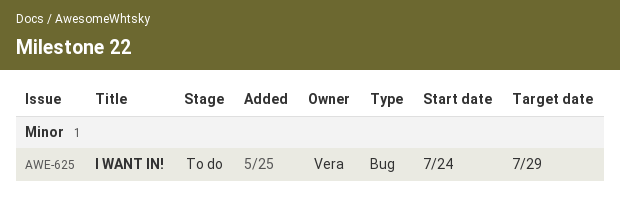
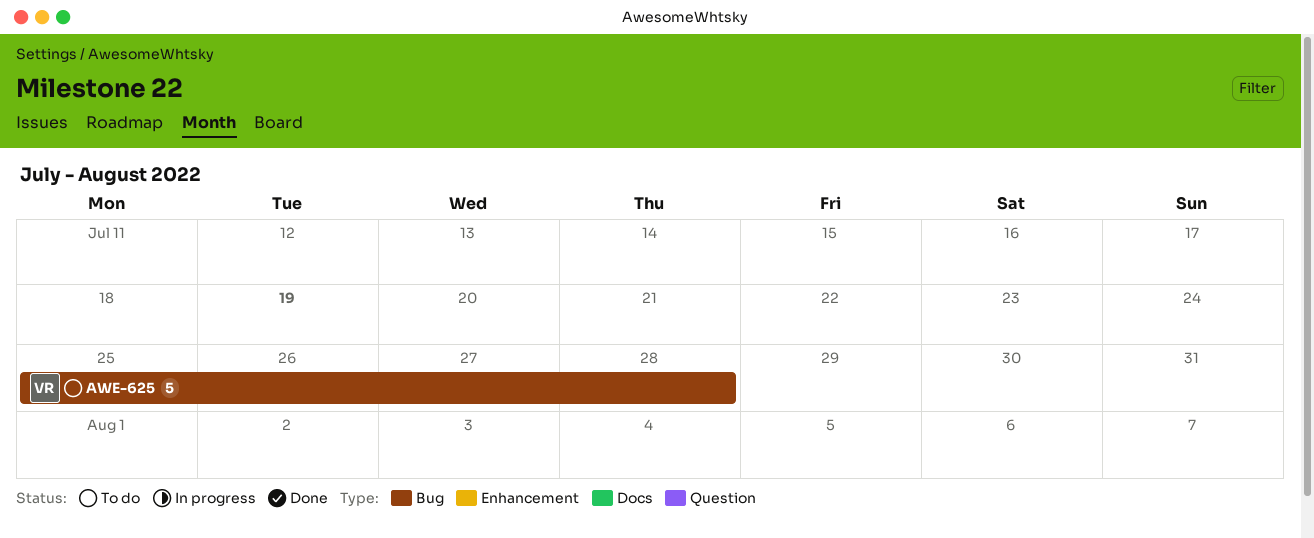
AWE-625, start: Jul 24 -> Jul 25
AWE-625, due: Jul 29 -> Jul 28

